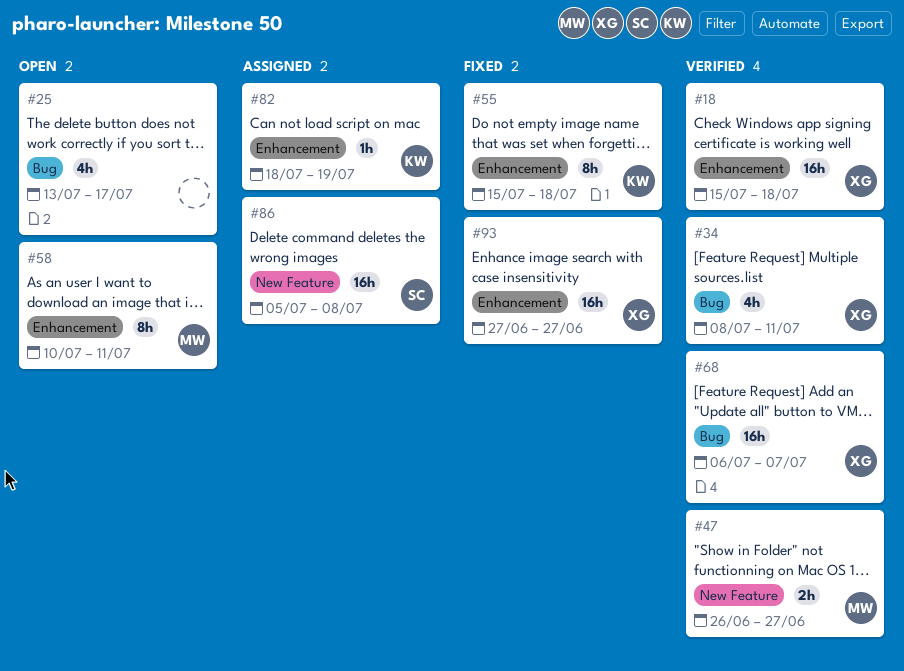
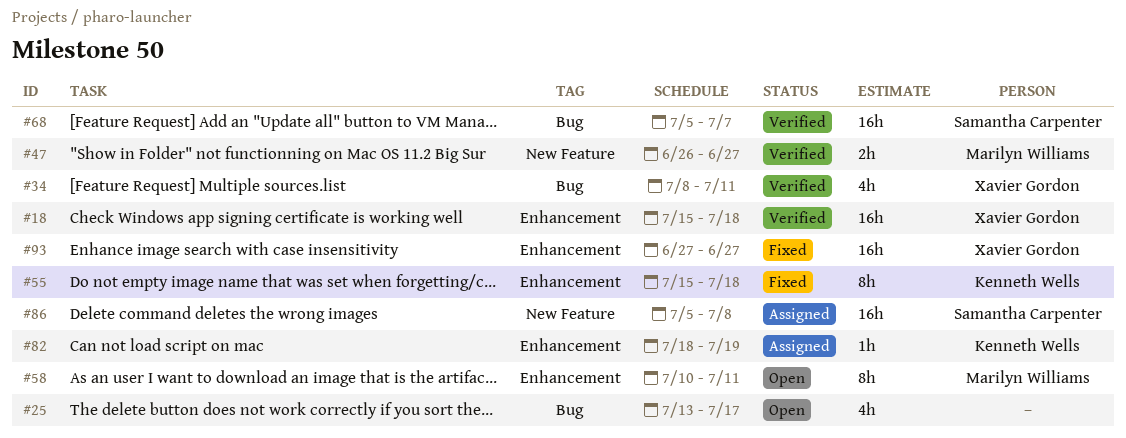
#68, owner: Xavier Gordon -> Samantha Carpenter
#68, start: Jul 6 -> Jul 5

